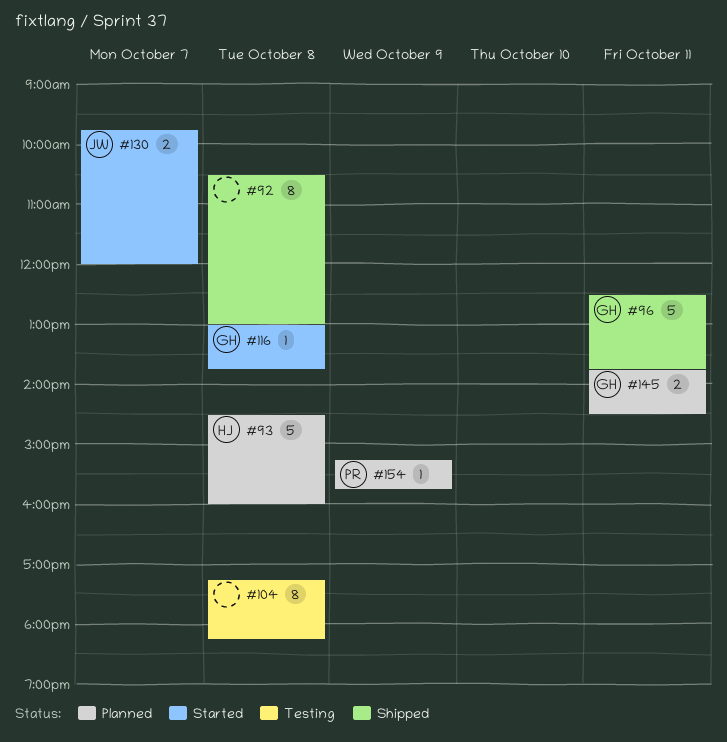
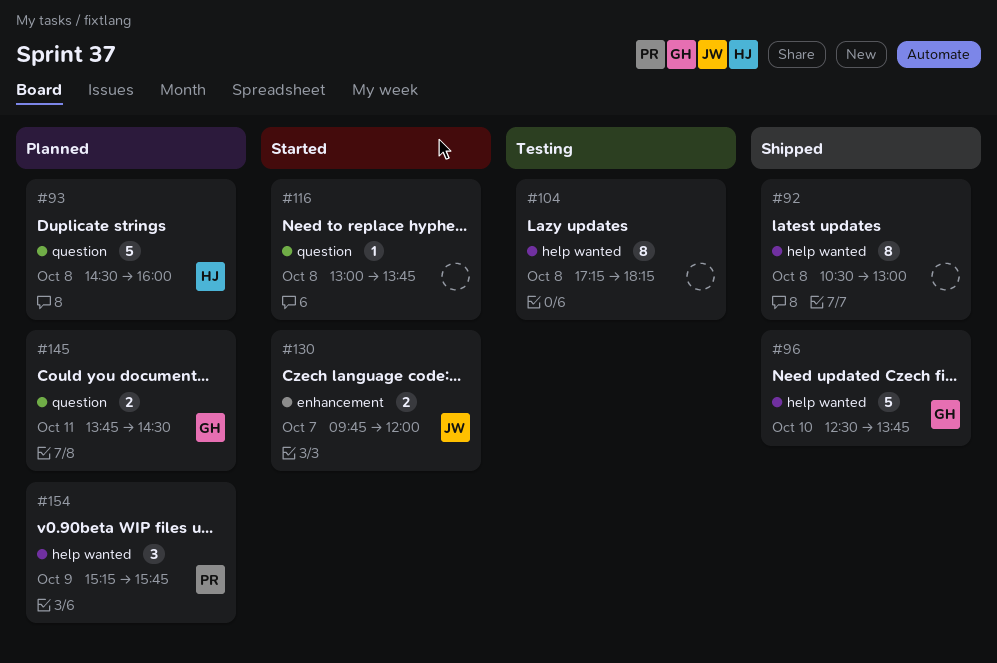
#96, day: Oct 11 -> Oct 10
#116, owner: GH -> none
#154, estimate: 1 -> 3

